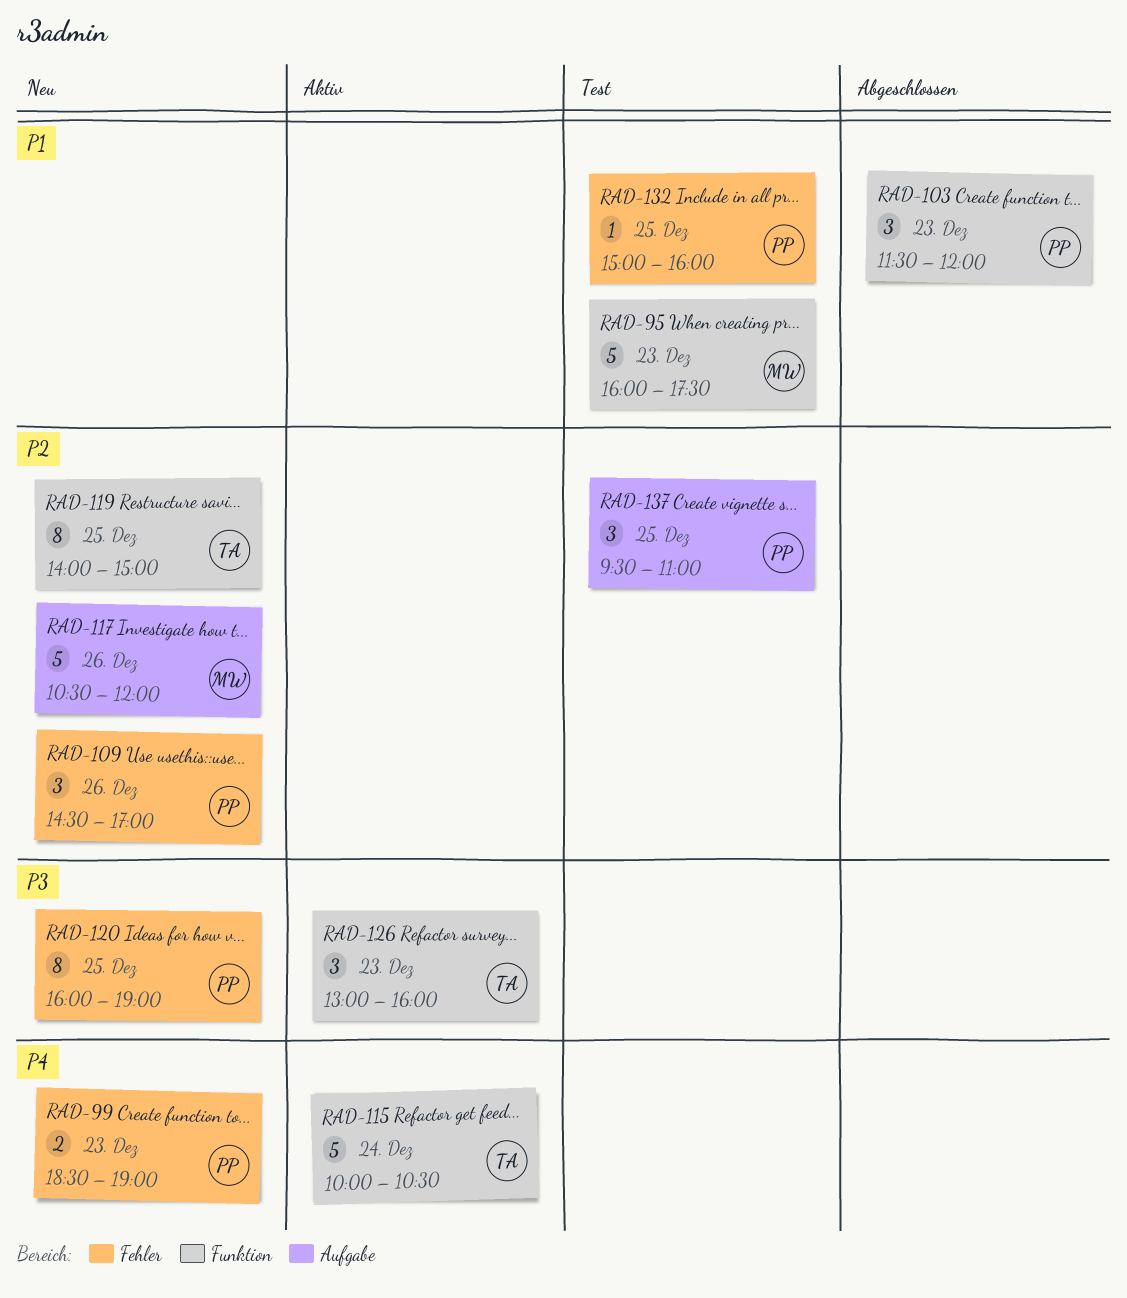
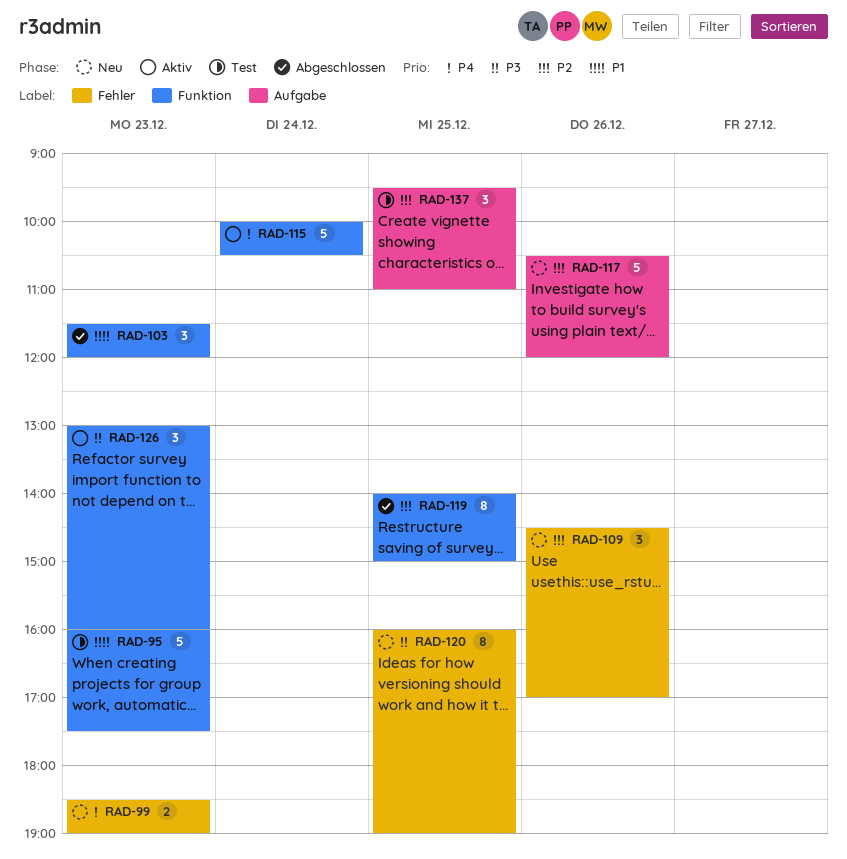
RAD-119, status: Neu -> Abgeschlossen
RAD-132: present -> none

